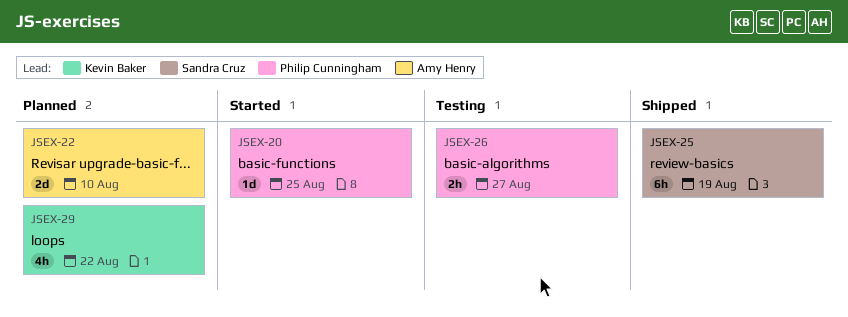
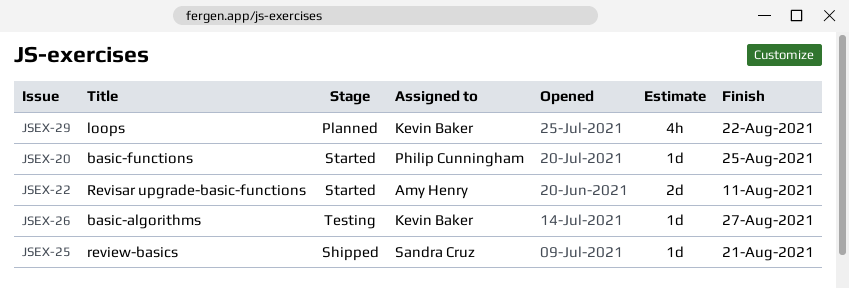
JSEX-22, status: Planned -> Started
JSEX-22, due: Aug 10 -> Aug 11
JSEX-25, estimate: 6h -> 1d
JSEX-25, due: Aug 19 -> Aug 21
JSEX-26, owner: Philip Cunningham -> Kevin Baker
JSEX-26, estimate: 2h -> 1d

